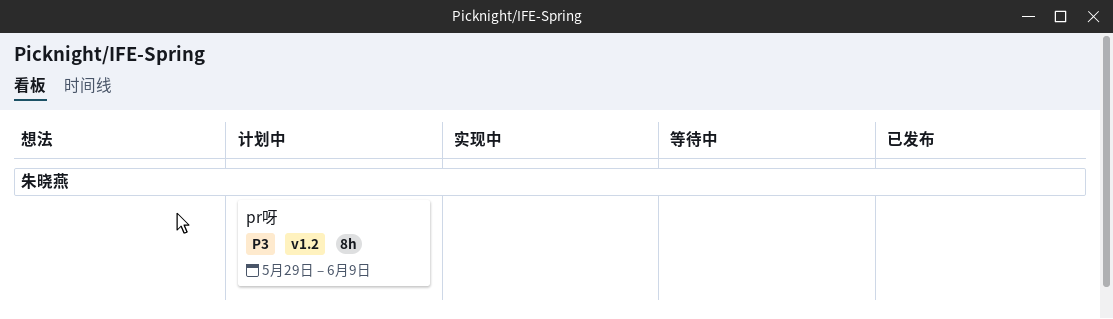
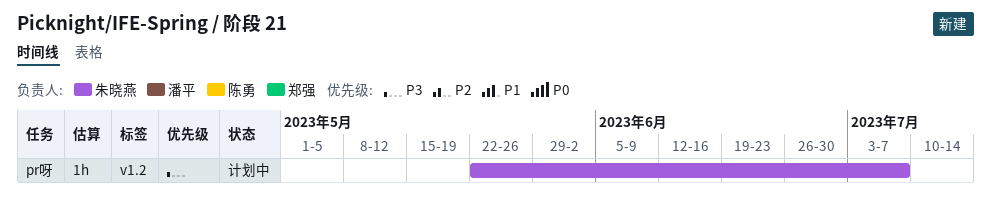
pr呀, estimate: 8h -> 1h
pr呀, start: May 29 -> May 22
pr呀, due: Jun 9 -> Jul 7

